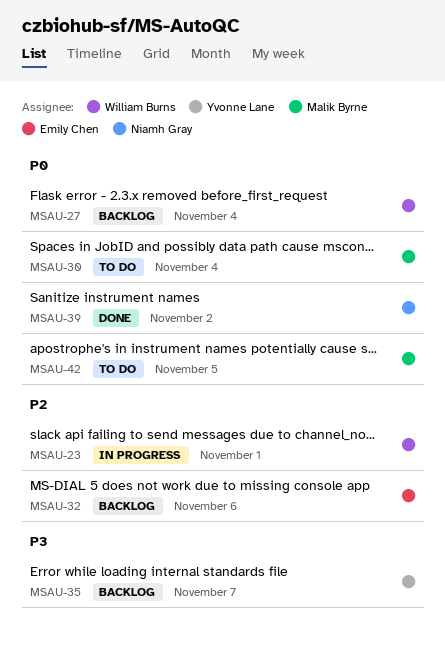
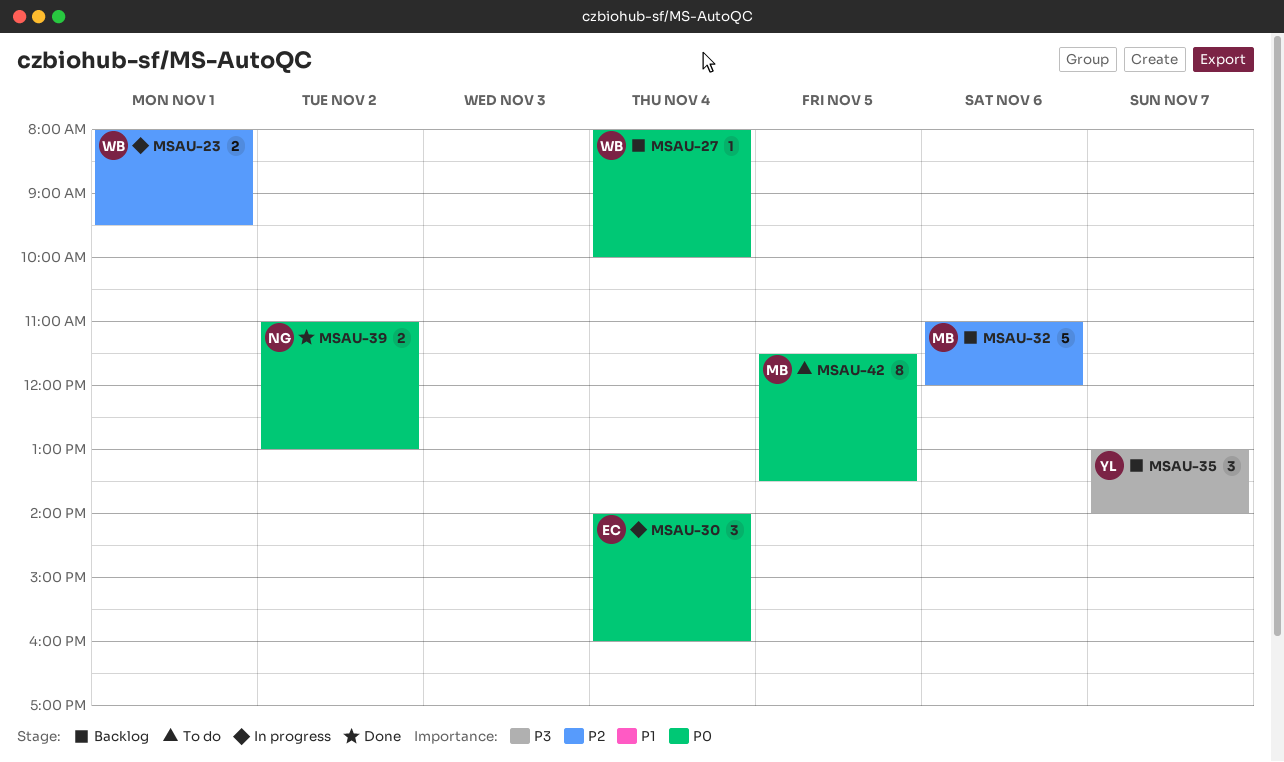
MSAU-30, status: To do -> In progress
MSAU-30, owner: Malik Byrne -> Emily Chen
MSAU-32, owner: Emily Chen -> Malik Byrne

